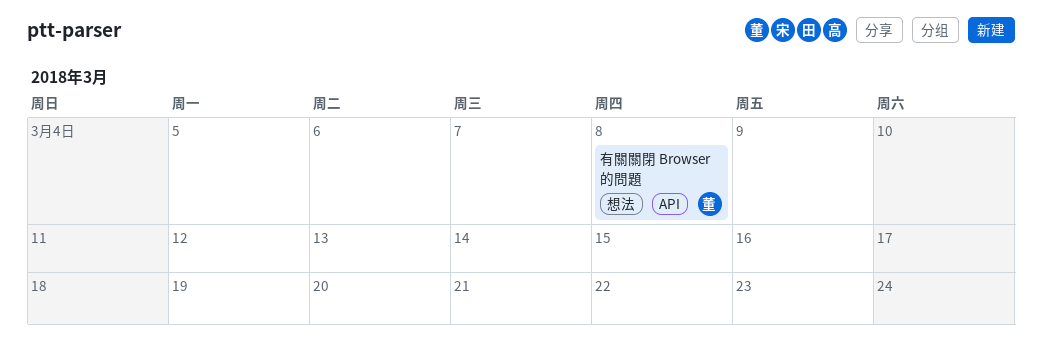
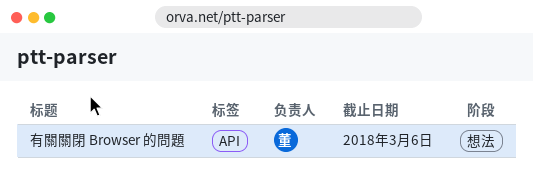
有關關閉 Browser 的問題, due: Mar 8 -> Mar 6

